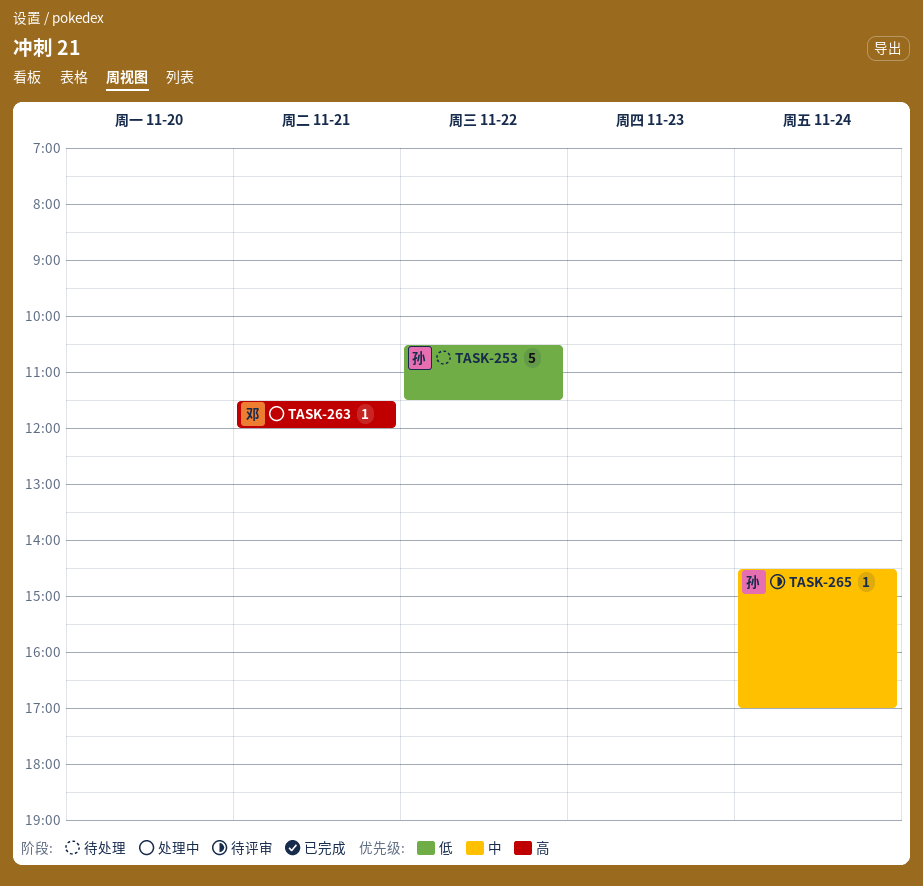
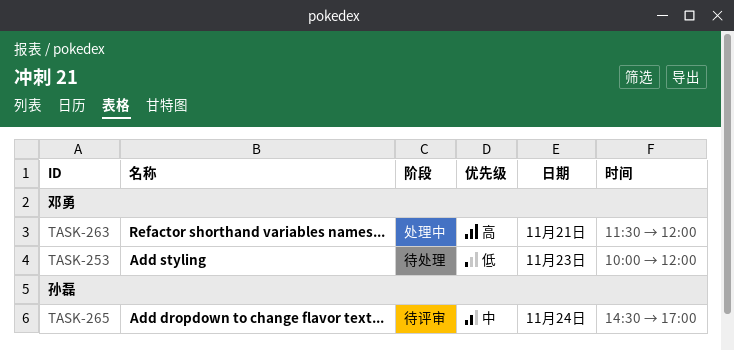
TASK-253, owner: 孙磊 -> 邓勇
TASK-253, day: Nov 22 -> Nov 23
TASK-253, begins: 10:30 -> 10:00
TASK-253, ends: 11:30 -> 12:00

